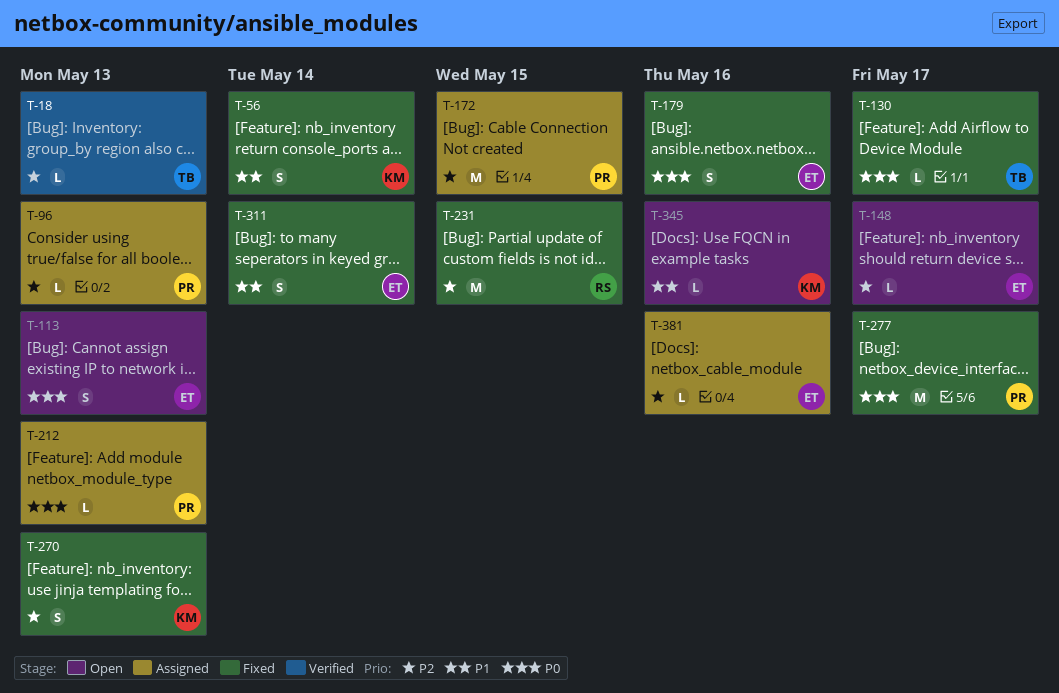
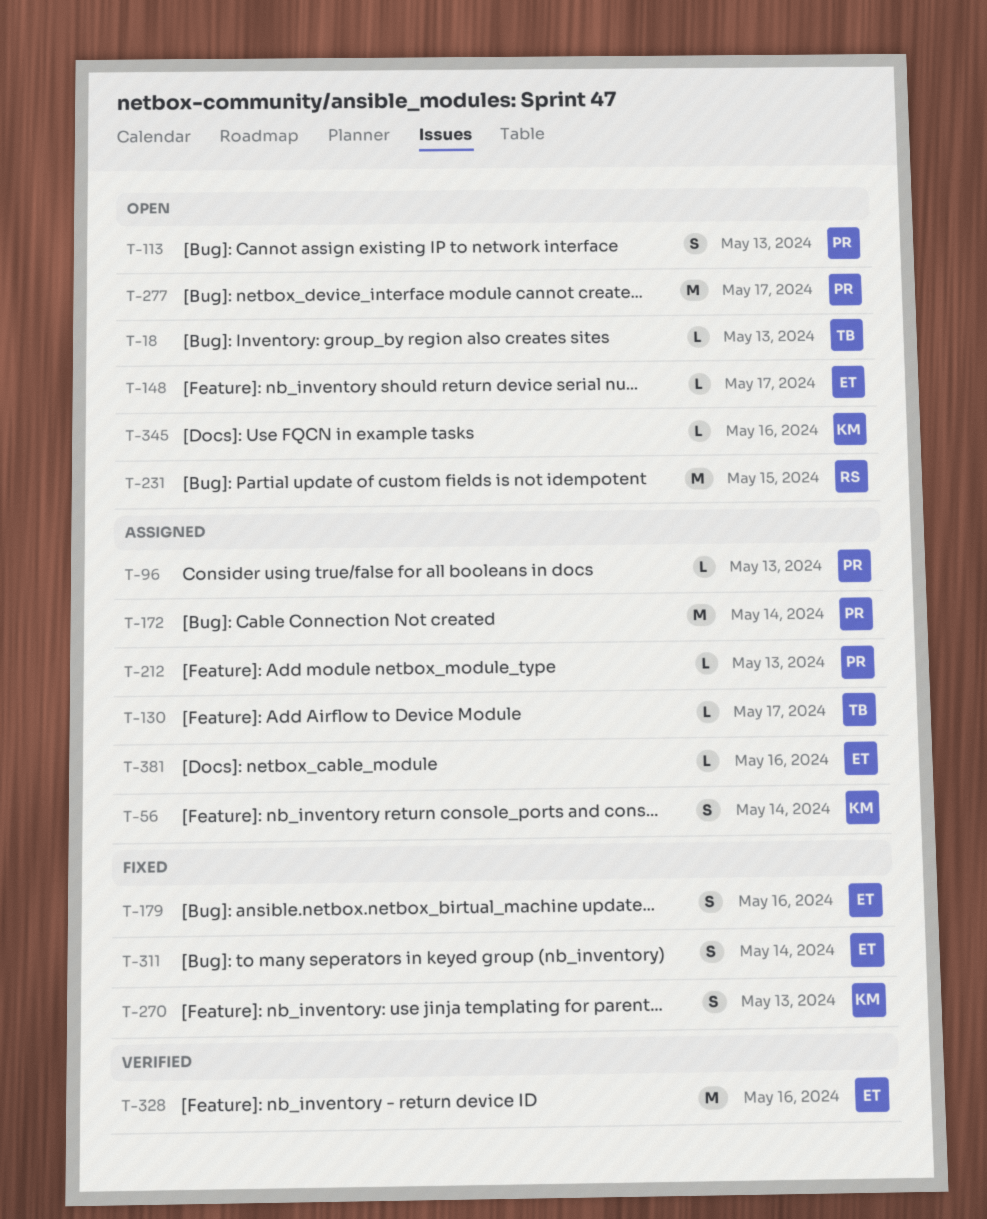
T-18, status: Verified -> Open
T-56, status: Fixed -> Assigned
T-113, owner: ET -> PR
T-130, status: Fixed -> Assigned
T-172, due: May 15 -> May 14
T-231, status: Fixed -> Open
T-277, status: Fixed -> Open
T-328: none -> present

